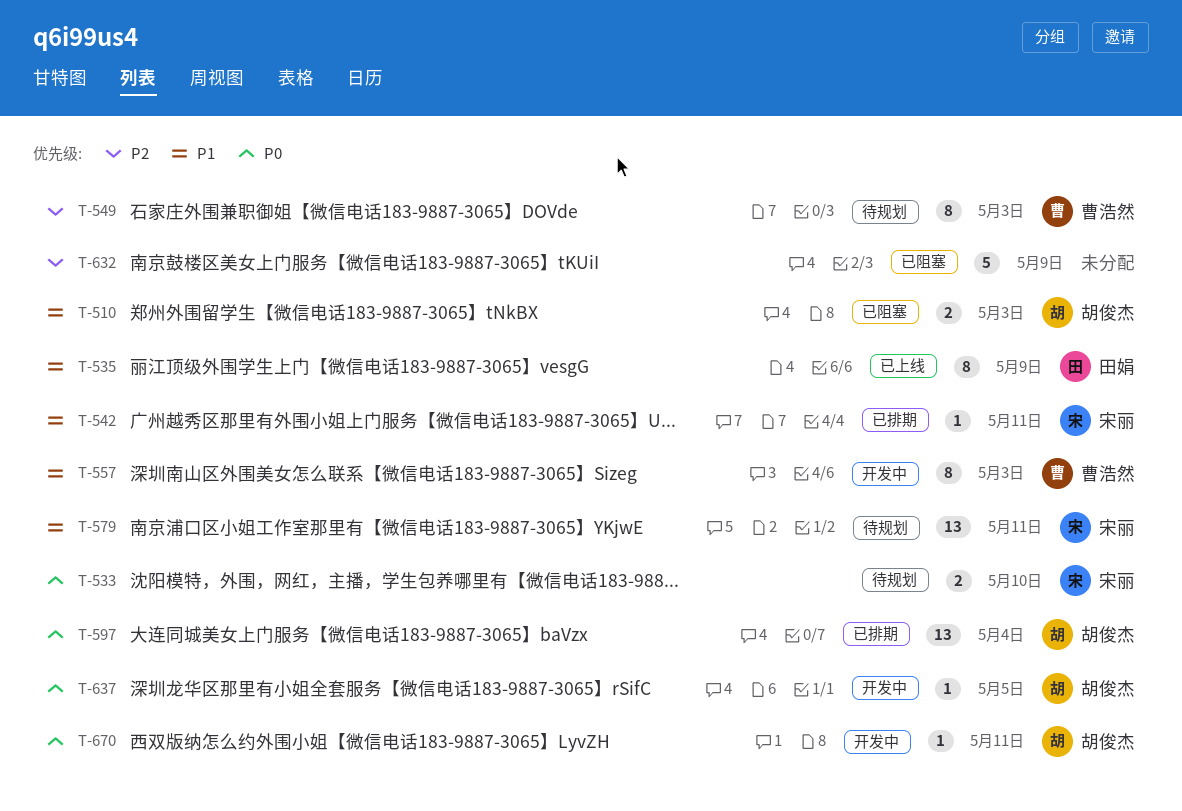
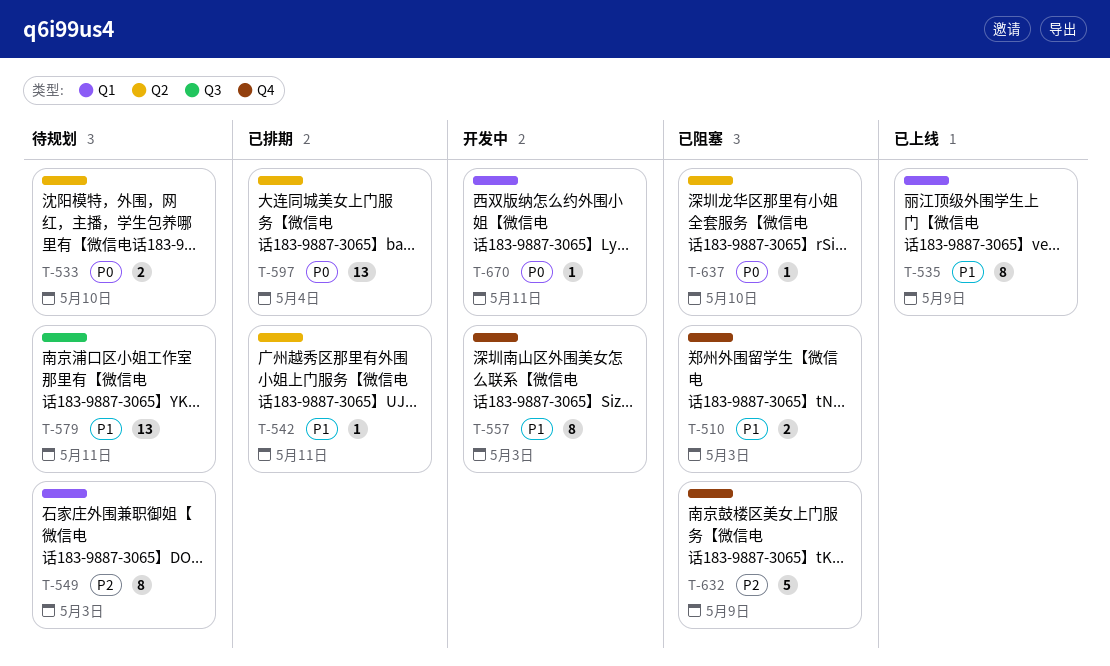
T-637, status: 开发中 -> 已阻塞
T-637, due: May 5 -> May 10

